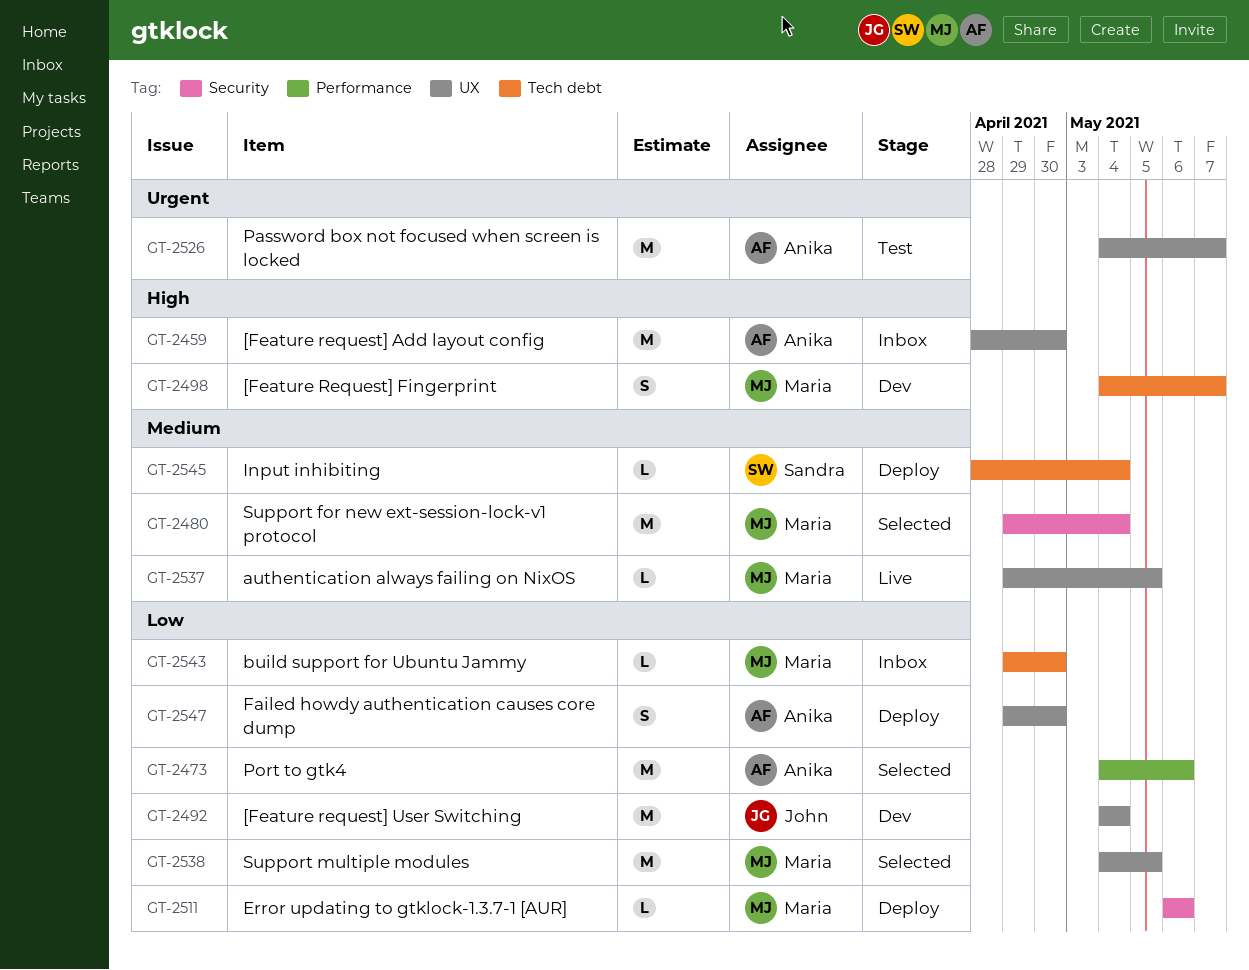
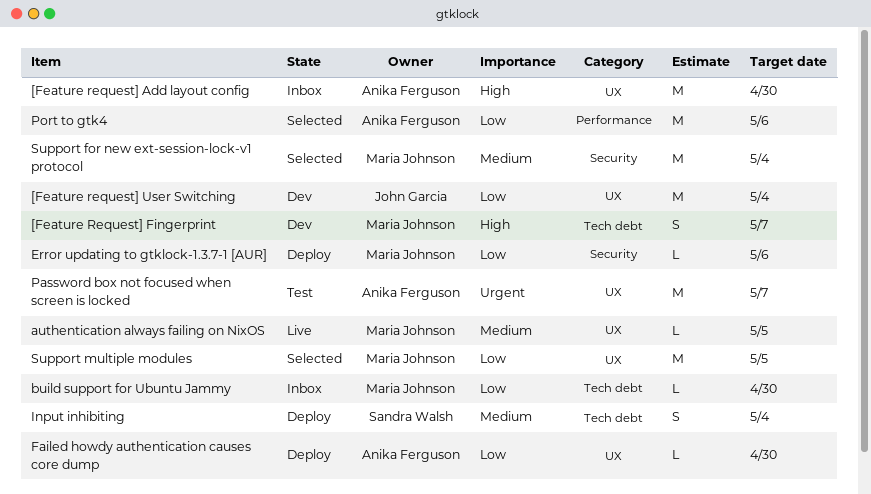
Failed howdy authentication causes core dump, estimate: S -> L
Input inhibiting, estimate: L -> S

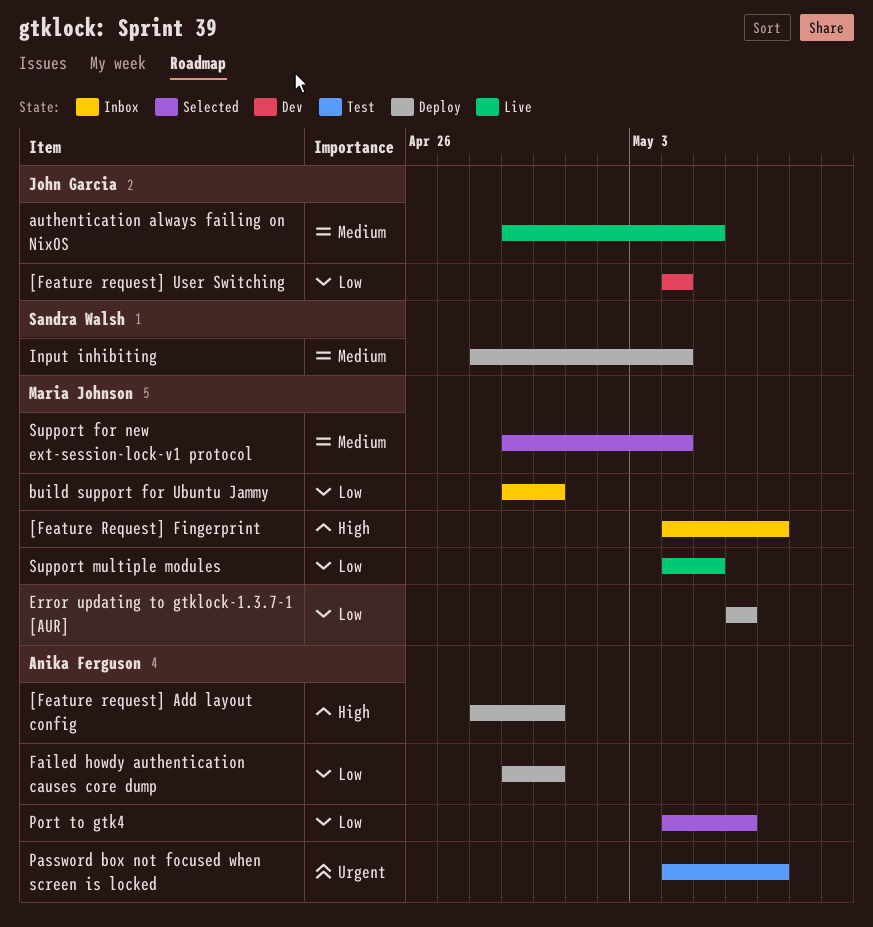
[Feature request] Add layout config, status: Inbox -> Deploy
[Feature Request] Fingerprint, status: Dev -> Inbox
authentication always failing on NixOS, owner: Maria Johnson -> John Garcia
Support multiple modules, status: Selected -> Live

